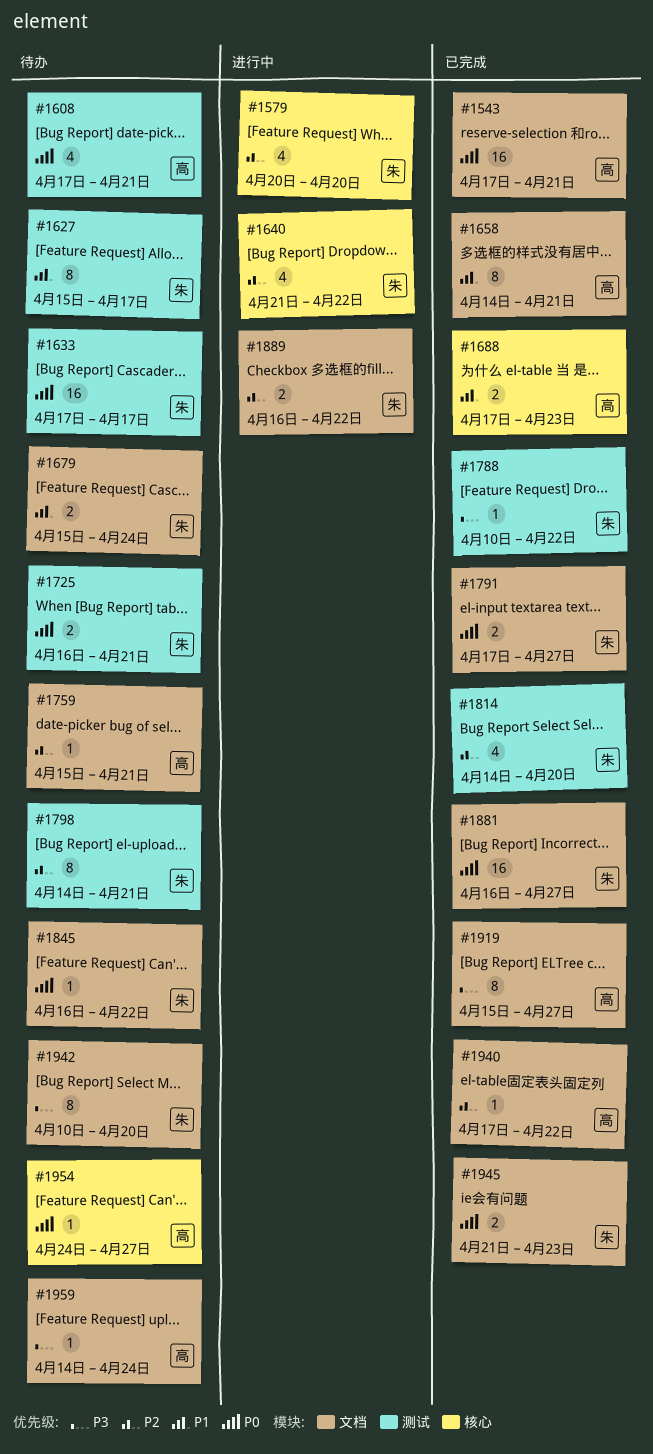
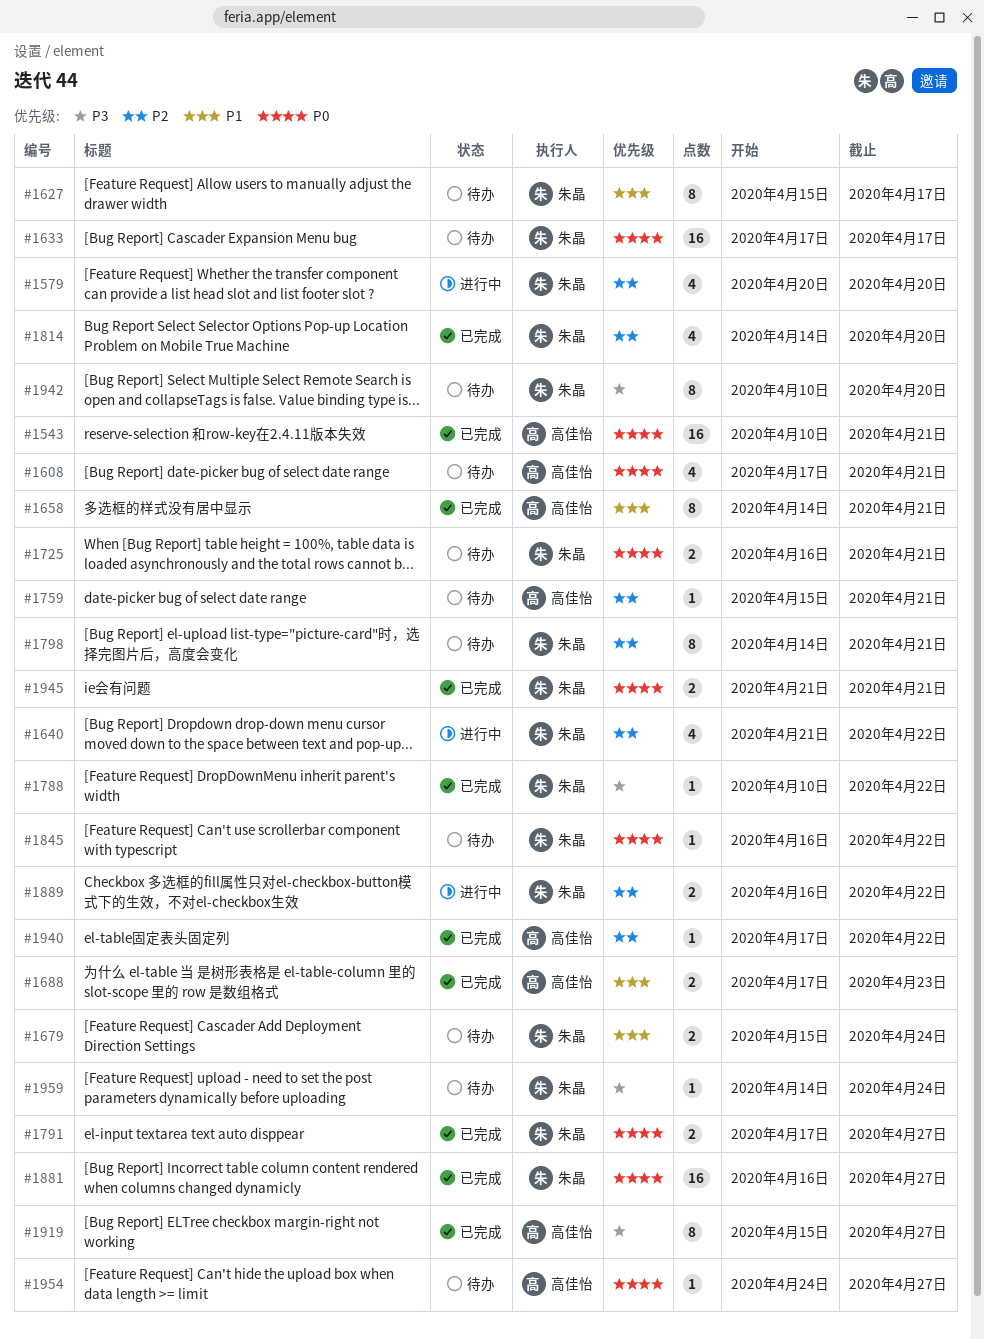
#1543, start: Apr 17 -> Apr 10
#1945, due: Apr 23 -> Apr 21
#1959, owner: 高佳怡 -> 朱晶

